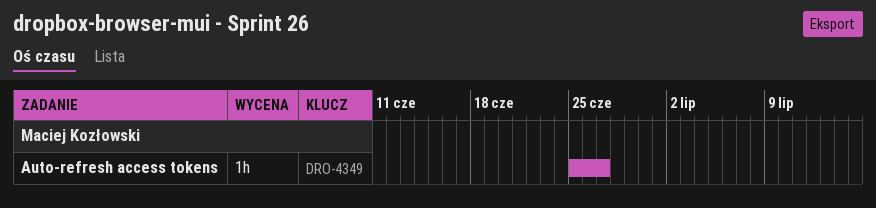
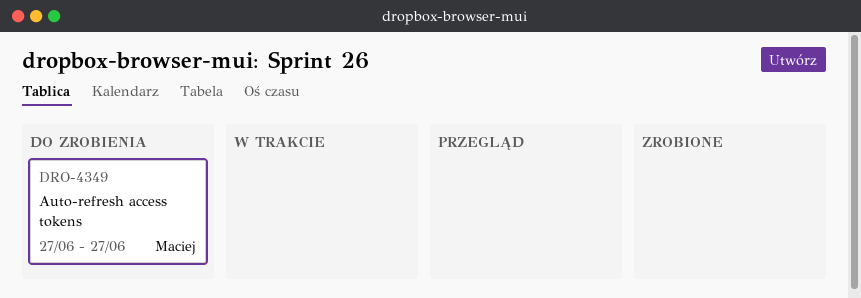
DRO-4349, start: Jun 25 -> Jun 27

